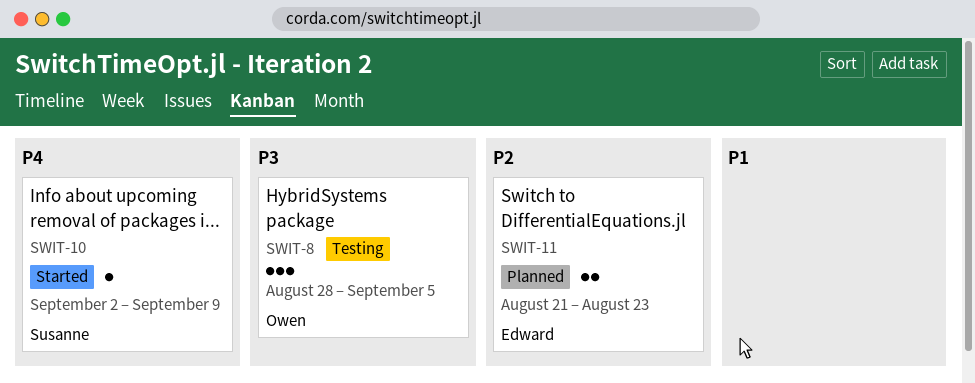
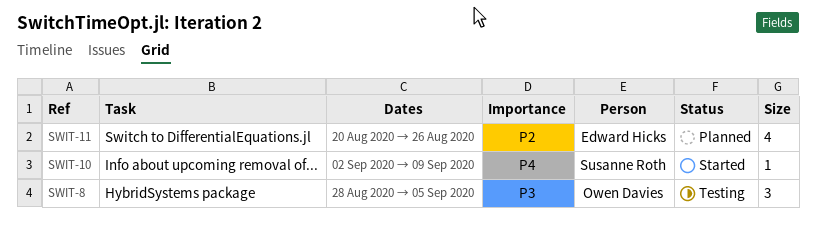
SWIT-11, estimate: 2 -> 4
SWIT-11, start: Aug 21 -> Aug 20
SWIT-11, due: Aug 23 -> Aug 26

